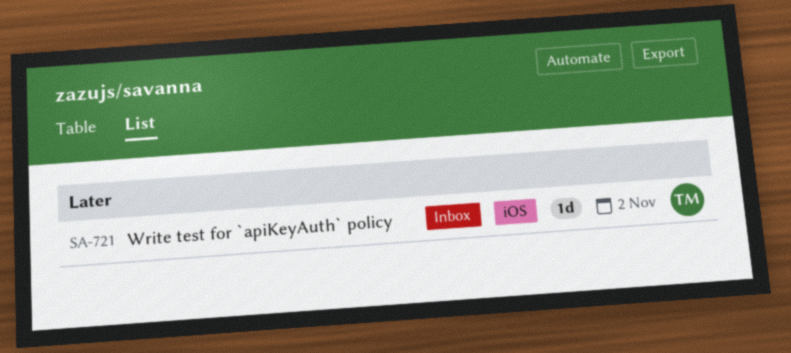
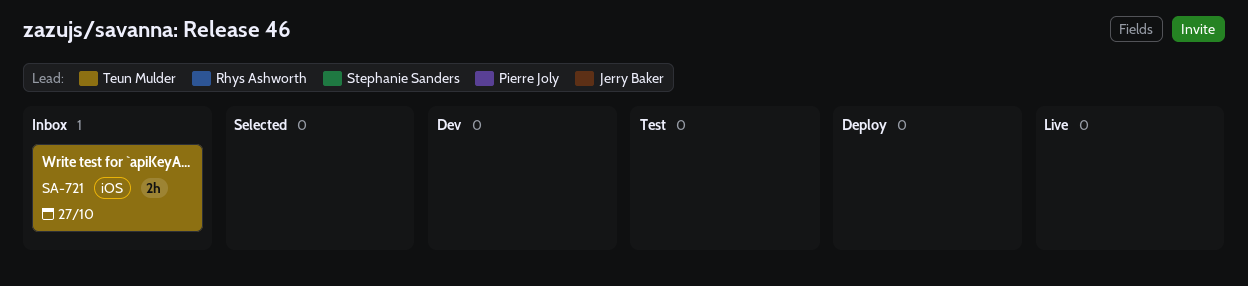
SA-721, estimate: 1d -> 2h
SA-721, due: Nov 2 -> Oct 27

